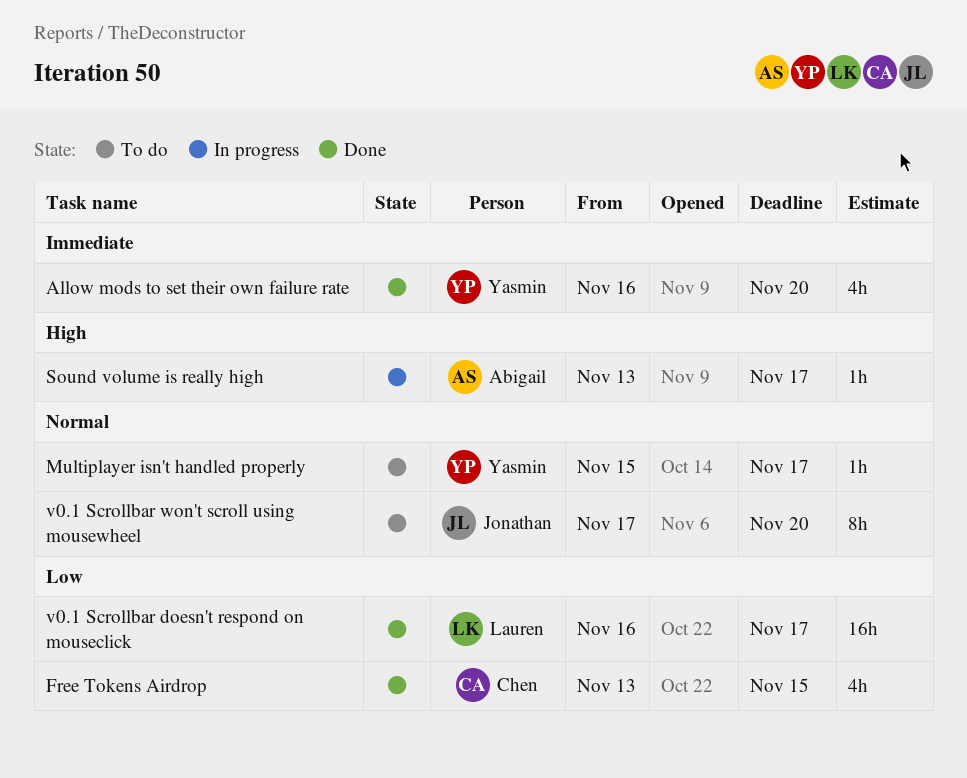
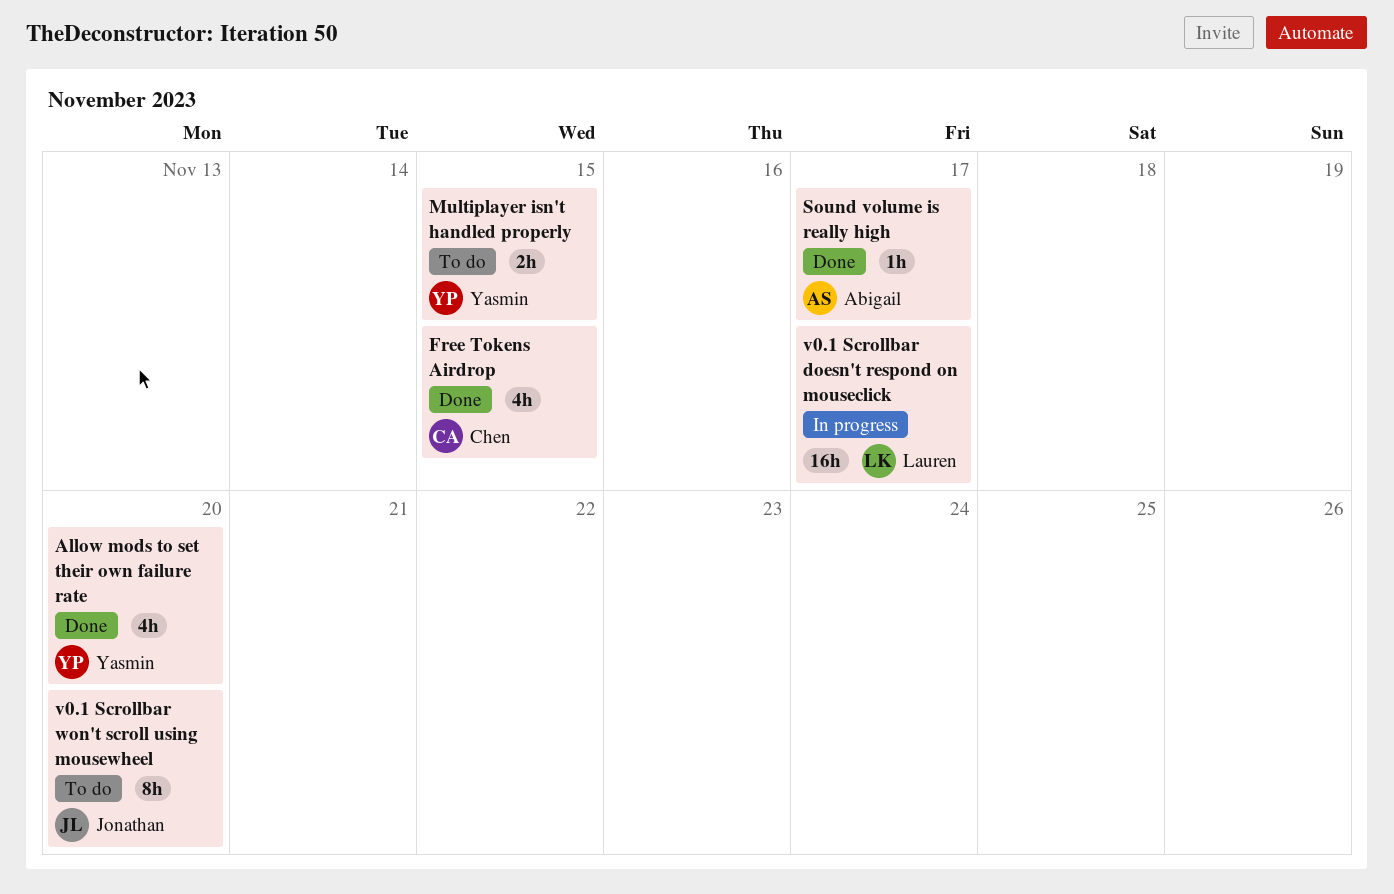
Multiplayer isn't handled properly, estimate: 1h -> 2h
Multiplayer isn't handled properly, due: Nov 17 -> Nov 15
Sound volume is really high, status: In progress -> Done
v0.1 Scrollbar doesn't respond on mouseclick, status: Done -> In progress

